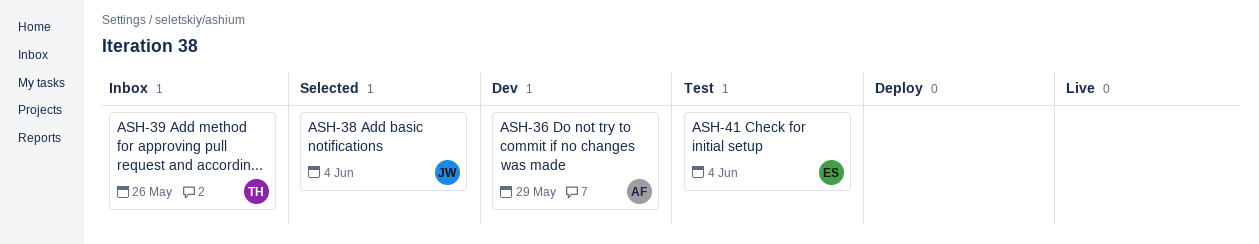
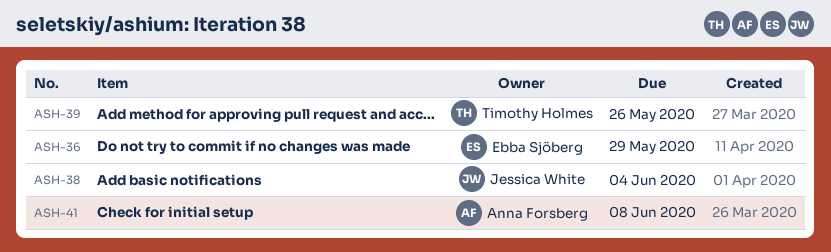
ASH-36, owner: Anna Forsberg -> Ebba Sjöberg
ASH-41, owner: Ebba Sjöberg -> Anna Forsberg
ASH-41, due: Jun 4 -> Jun 8

